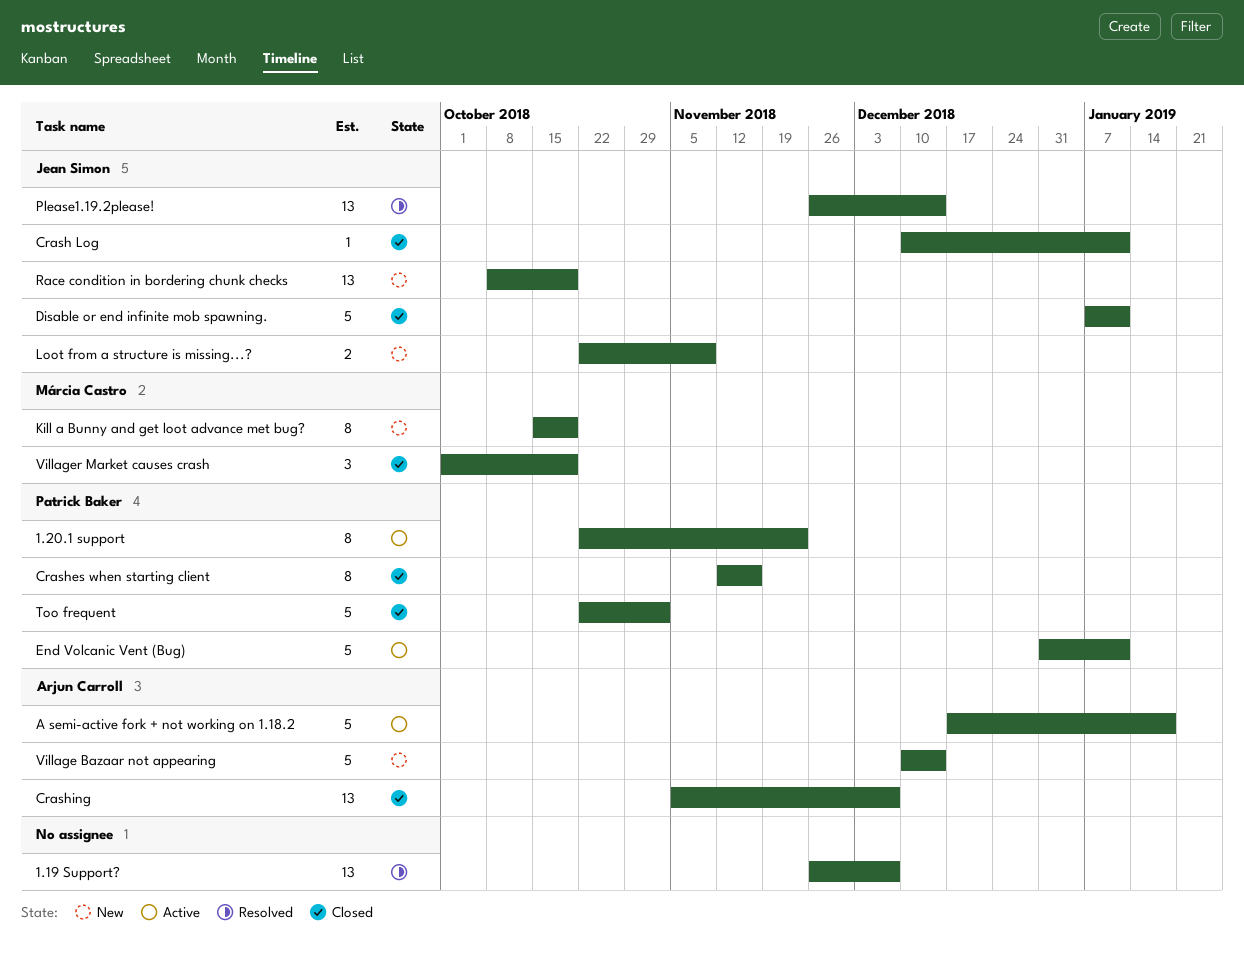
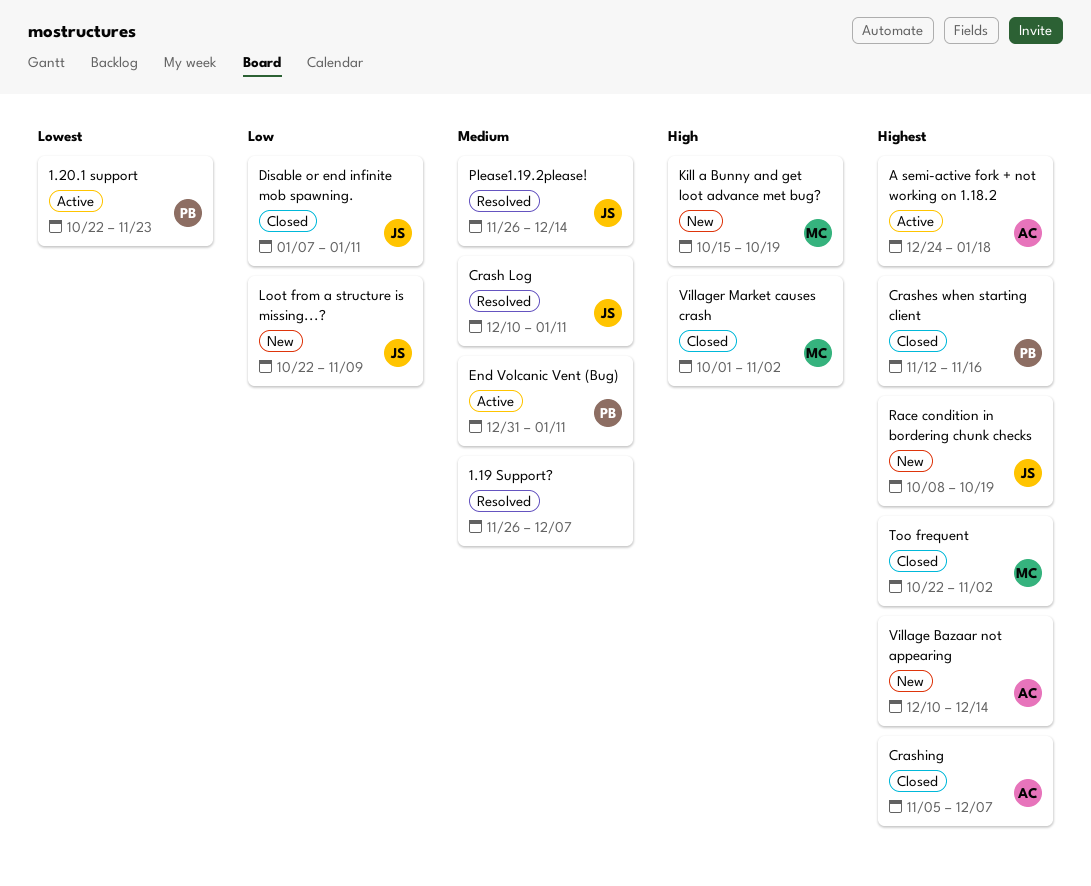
A semi-active fork + not working on 1.18.2, start: Dec 17 -> Dec 24
Crash Log, status: Closed -> Resolved
Too frequent, owner: Patrick Baker -> Márcia Castro
Villager Market causes crash, due: Oct 19 -> Nov 2

